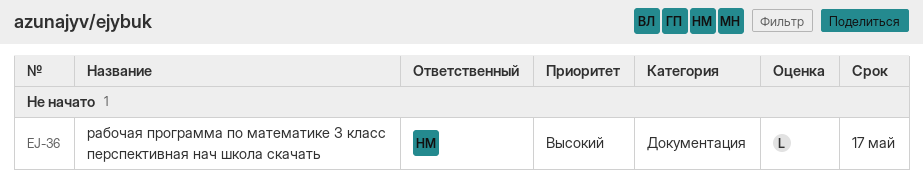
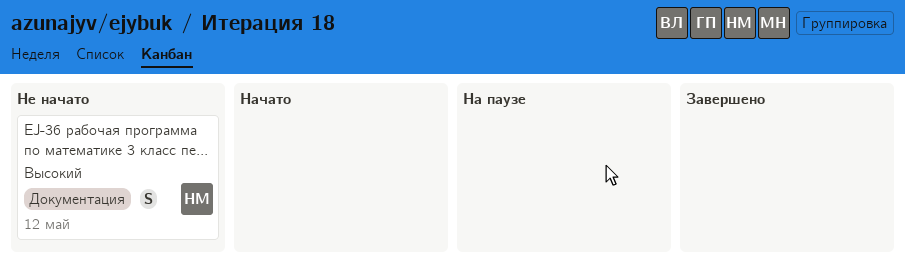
EJ-36, estimate: L -> S
EJ-36, due: May 17 -> May 12

